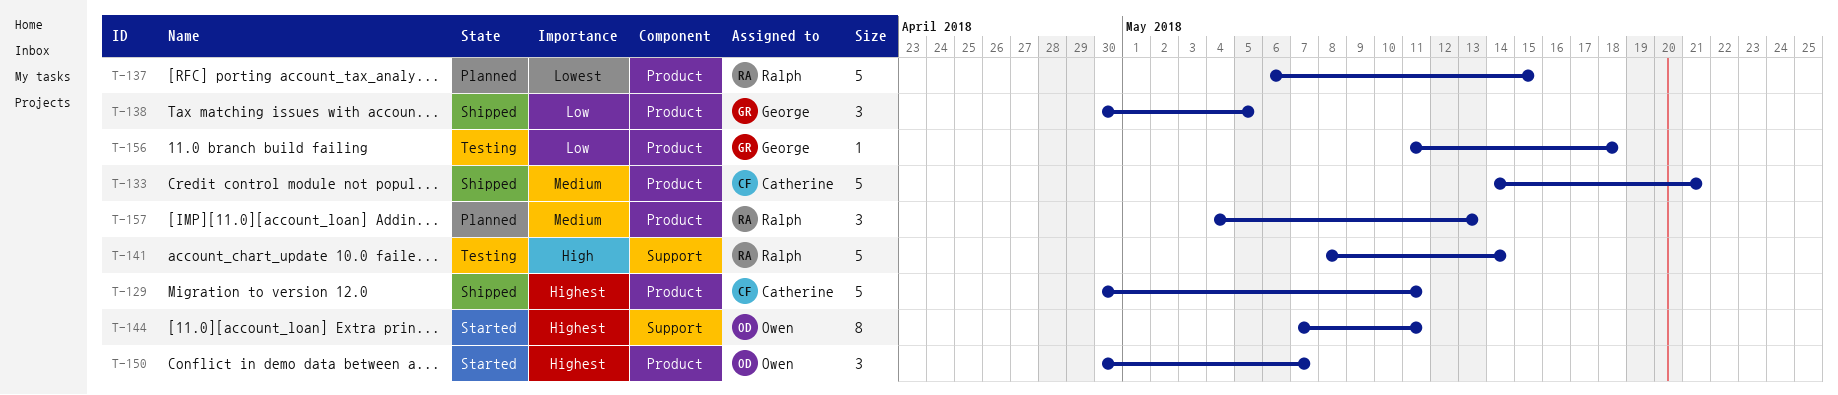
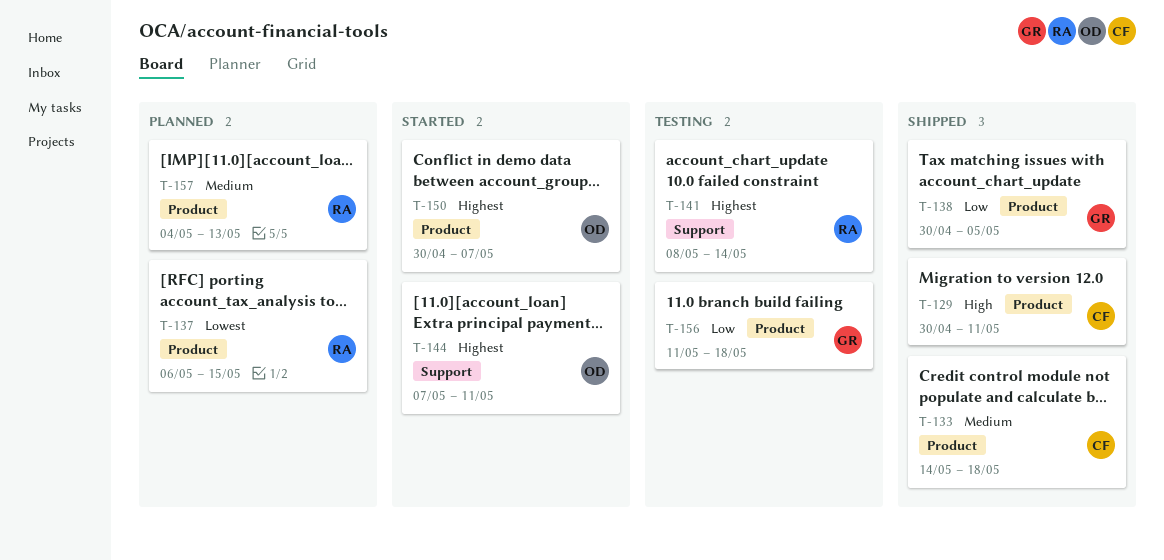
T-129, priority: Highest -> High
T-133, due: May 21 -> May 18
T-141, priority: High -> Highest

